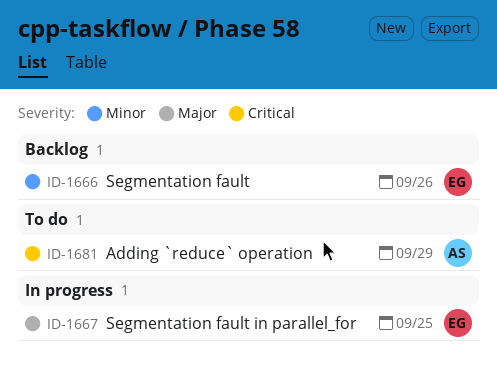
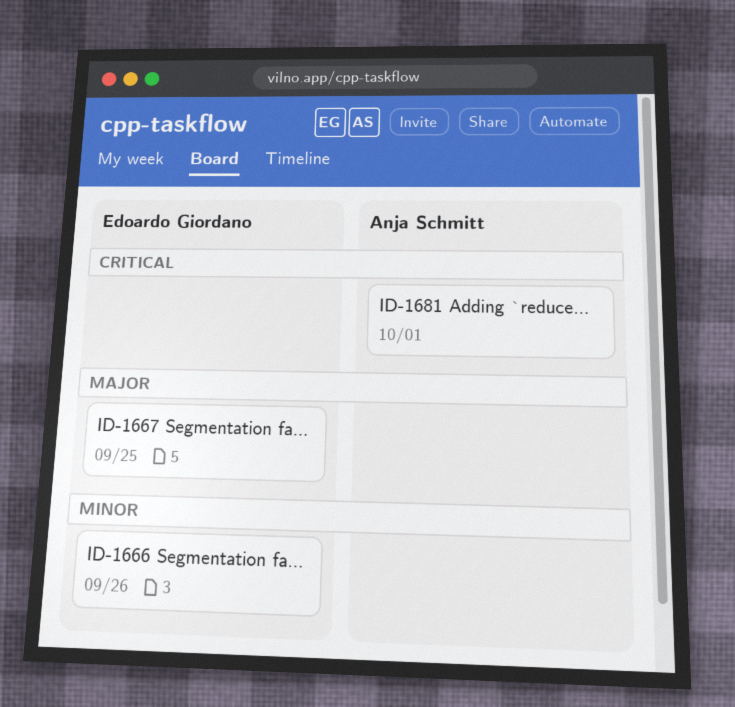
ID-1681, due: Sep 29 -> Oct 1

